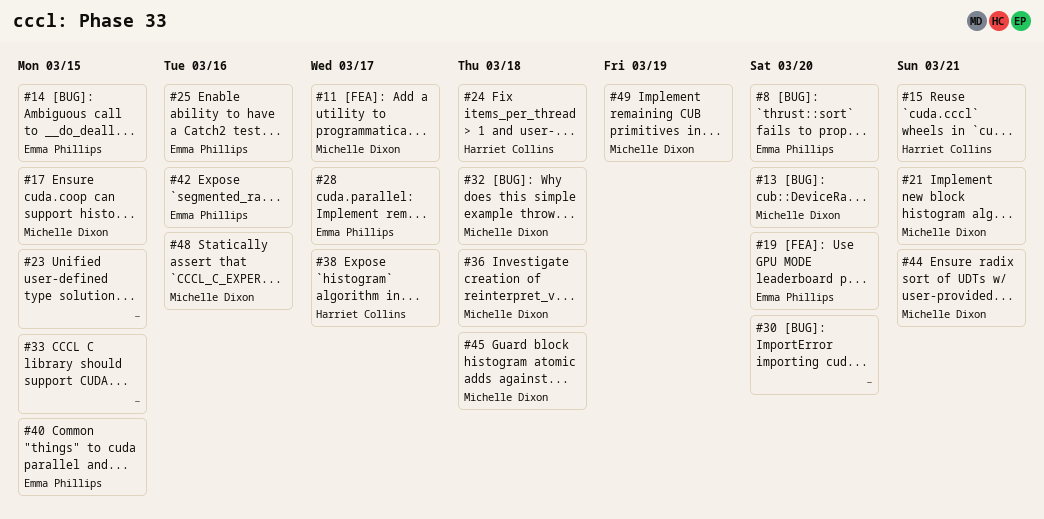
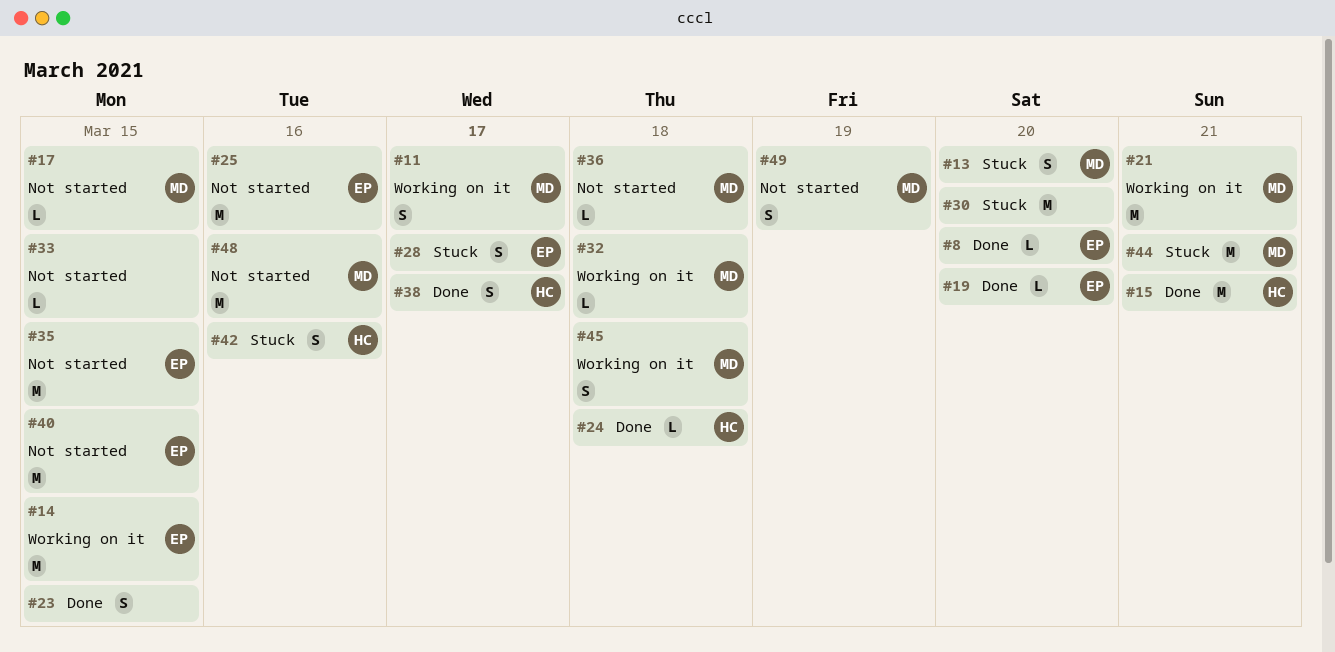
#35: none -> present
#42, owner: Emma Phillips -> Harriet Collins

